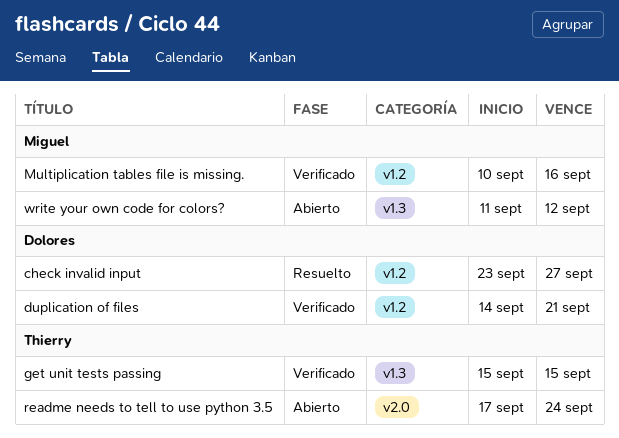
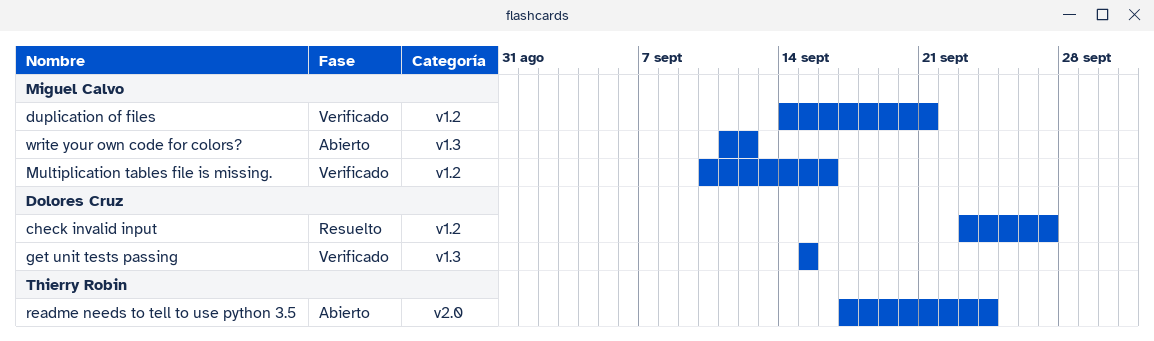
duplication of files, owner: Dolores Cruz -> Miguel Calvo
get unit tests passing, owner: Thierry Robin -> Dolores Cruz

